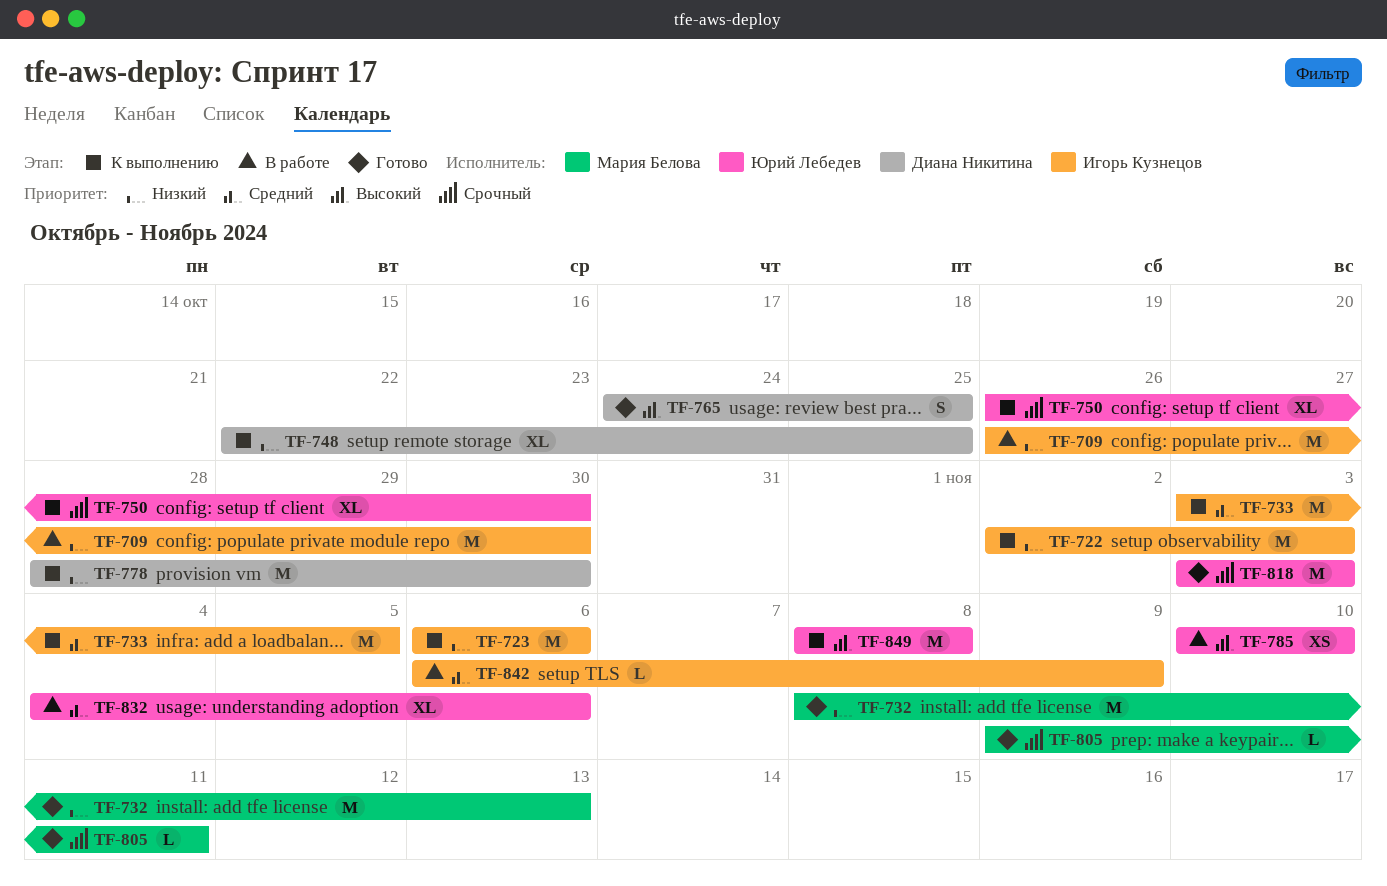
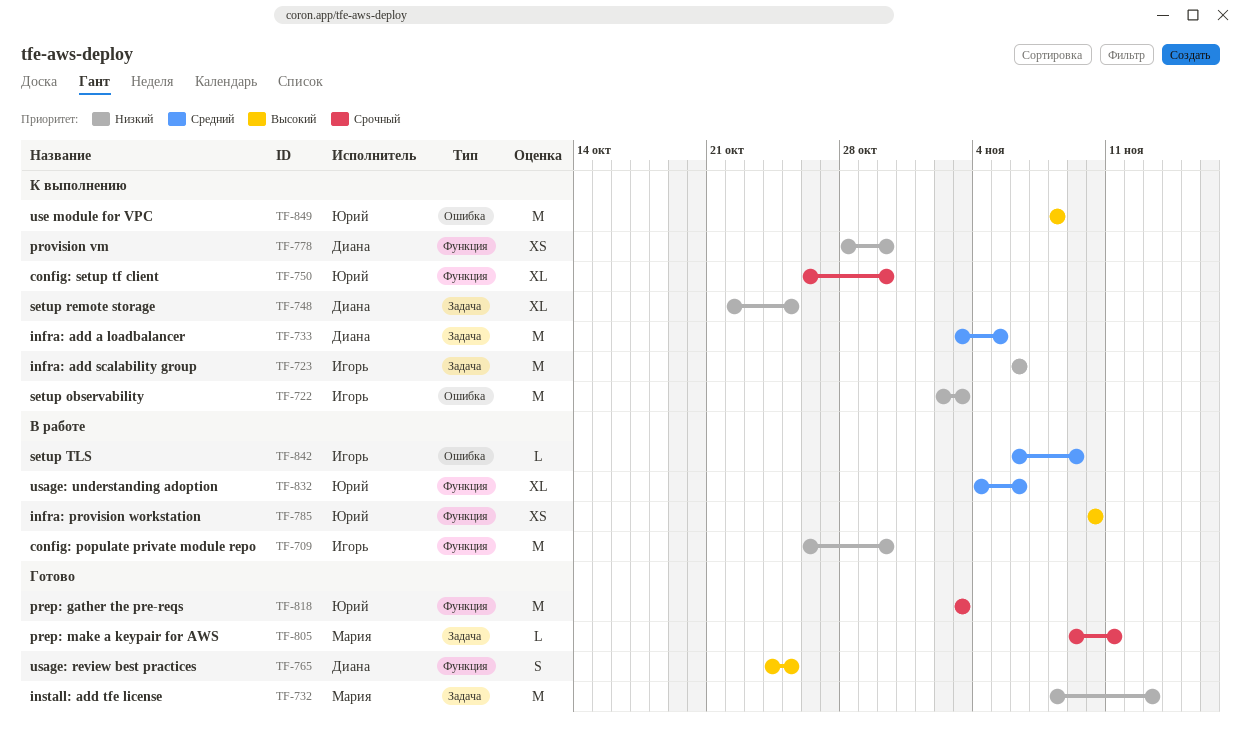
TF-733, owner: Игорь Кузнецов -> Диана Никитина
TF-778, estimate: M -> XS

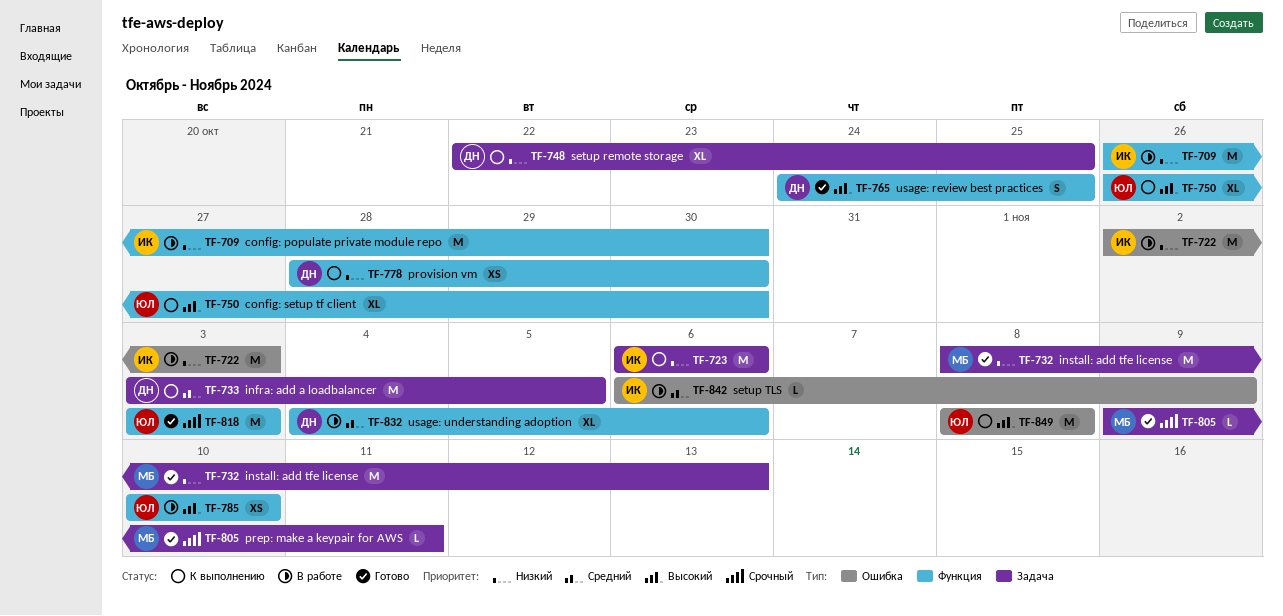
TF-722, status: К выполнению -> В работе
TF-750, priority: Срочный -> Высокий
TF-832, owner: Юрий -> Диана

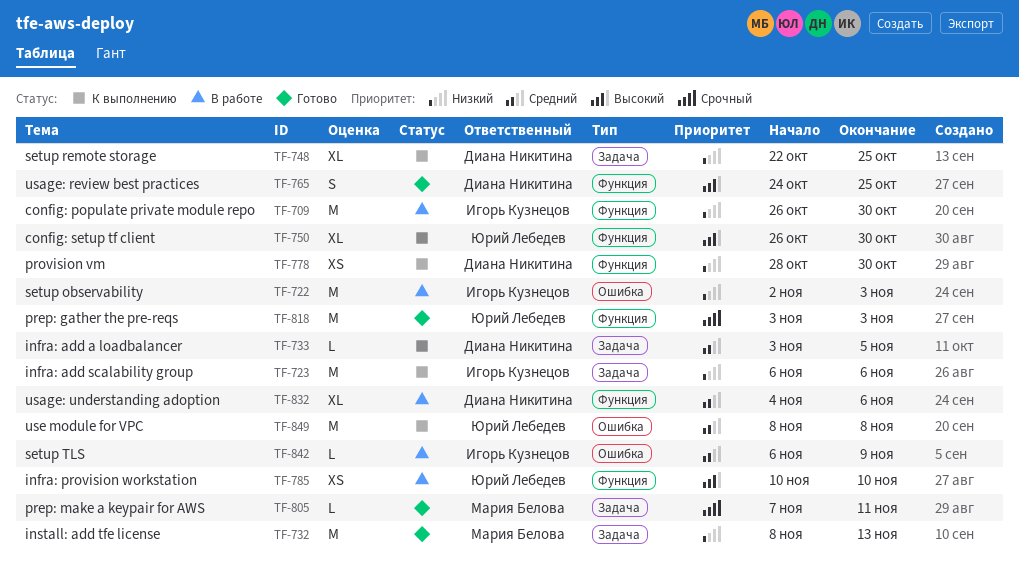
TF-733, estimate: M -> L
TF-805, start: Nov 9 -> Nov 7
TF-849, priority: Высокий -> Средний

